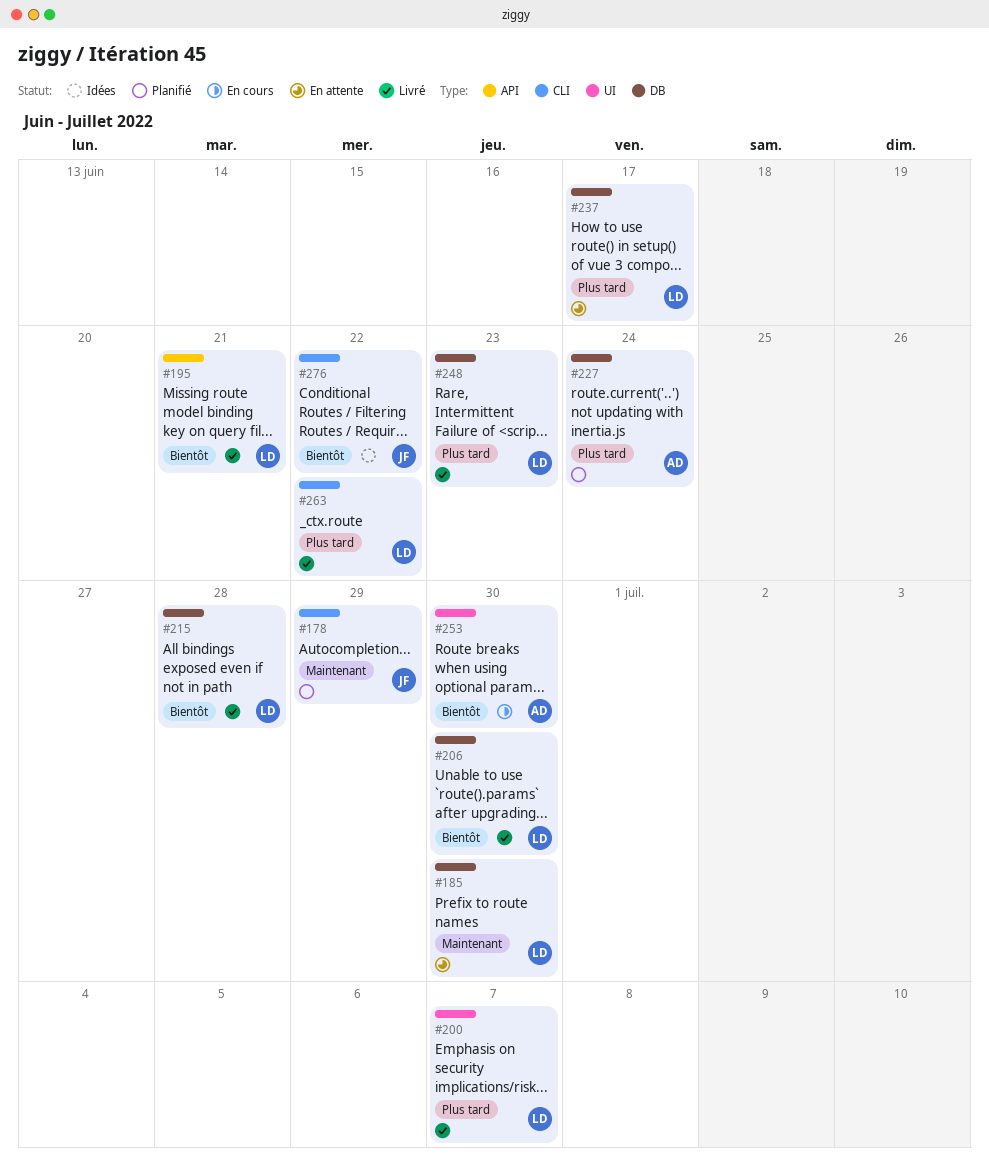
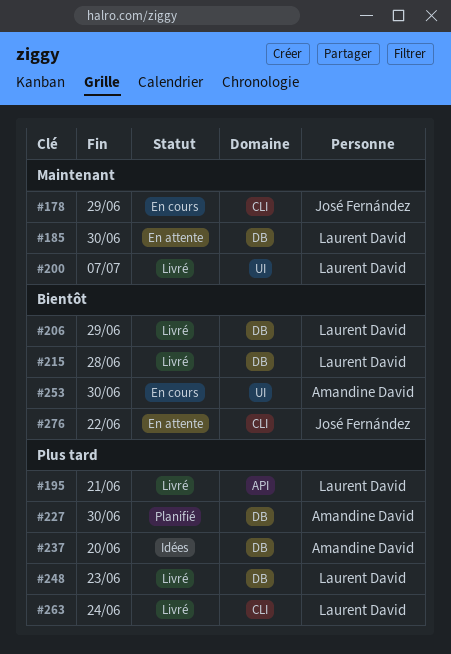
#178, status: Planifié -> En cours
#195, priority: Bientôt -> Plus tard
#200, priority: Plus tard -> Maintenant
#206, due: Jun 30 -> Jun 29
#227, due: Jun 24 -> Jun 30
#237, status: En attente -> Idées
#237, owner: Laurent David -> Amandine David
#237, due: Jun 17 -> Jun 20
#263, due: Jun 22 -> Jun 24
#276, status: Idées -> En attente

